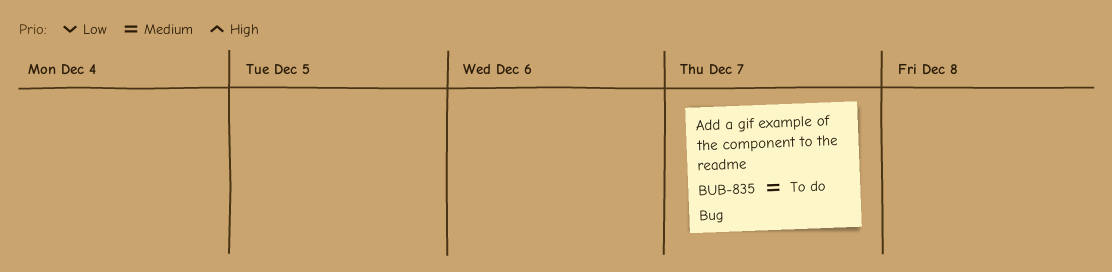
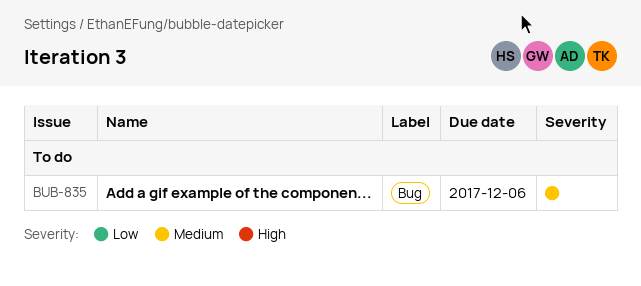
BUB-835, due: Dec 7 -> Dec 6

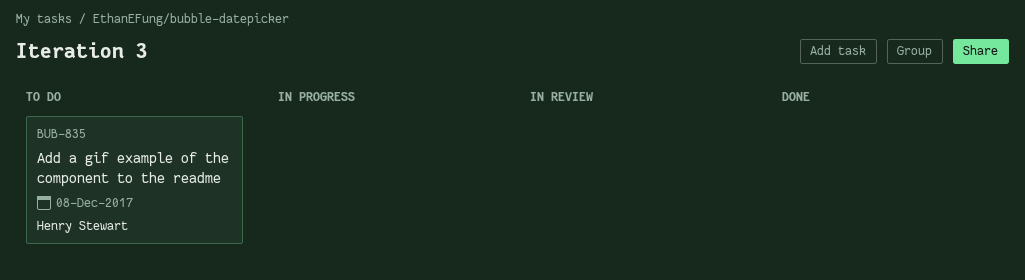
BUB-835, due: Dec 6 -> Dec 8

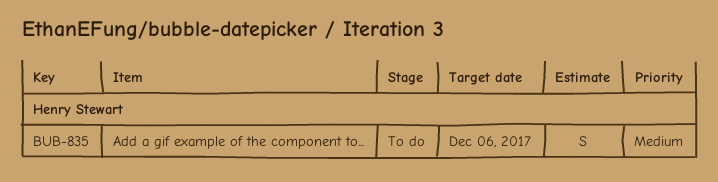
BUB-835, due: Dec 8 -> Dec 6

